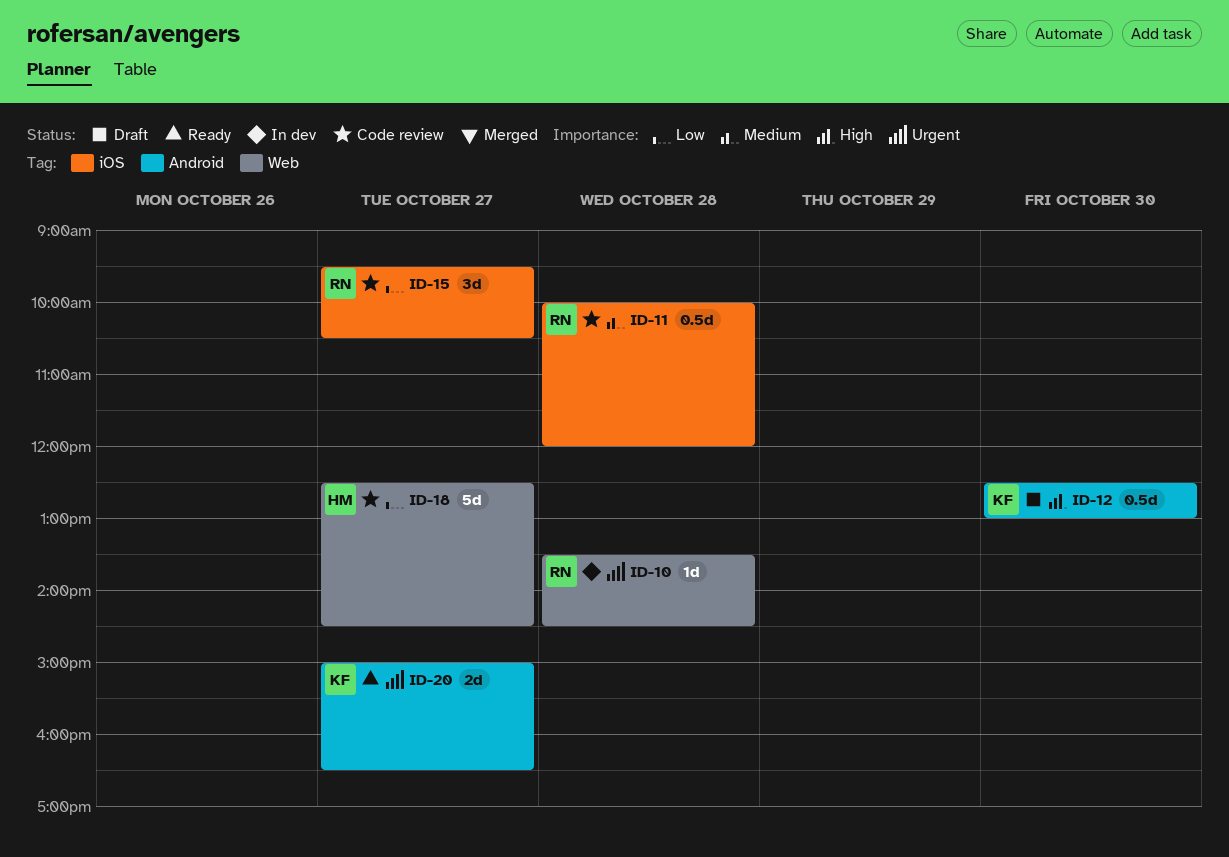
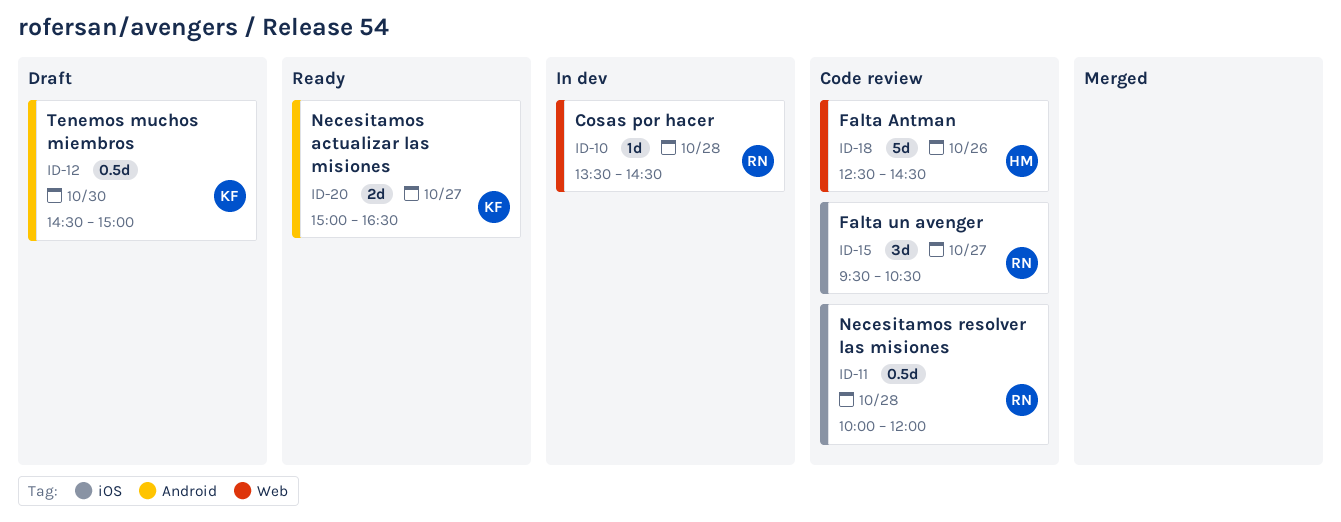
ID-12, begins: 12:30 -> 14:30
ID-12, ends: 13:00 -> 15:00
ID-18, day: Oct 27 -> Oct 26

